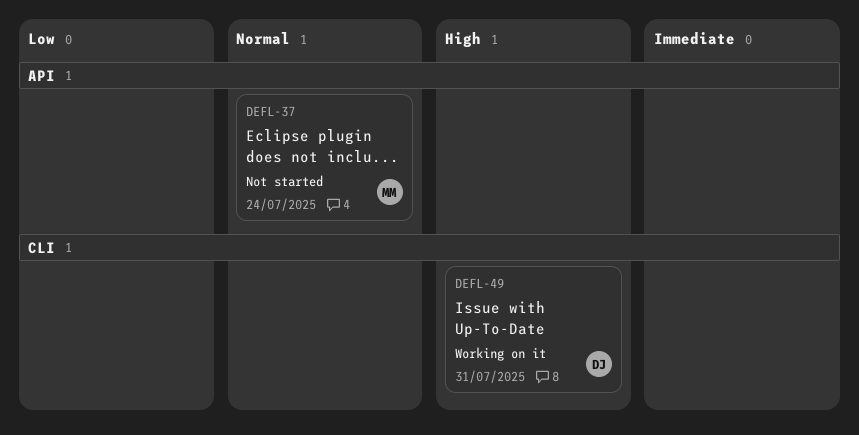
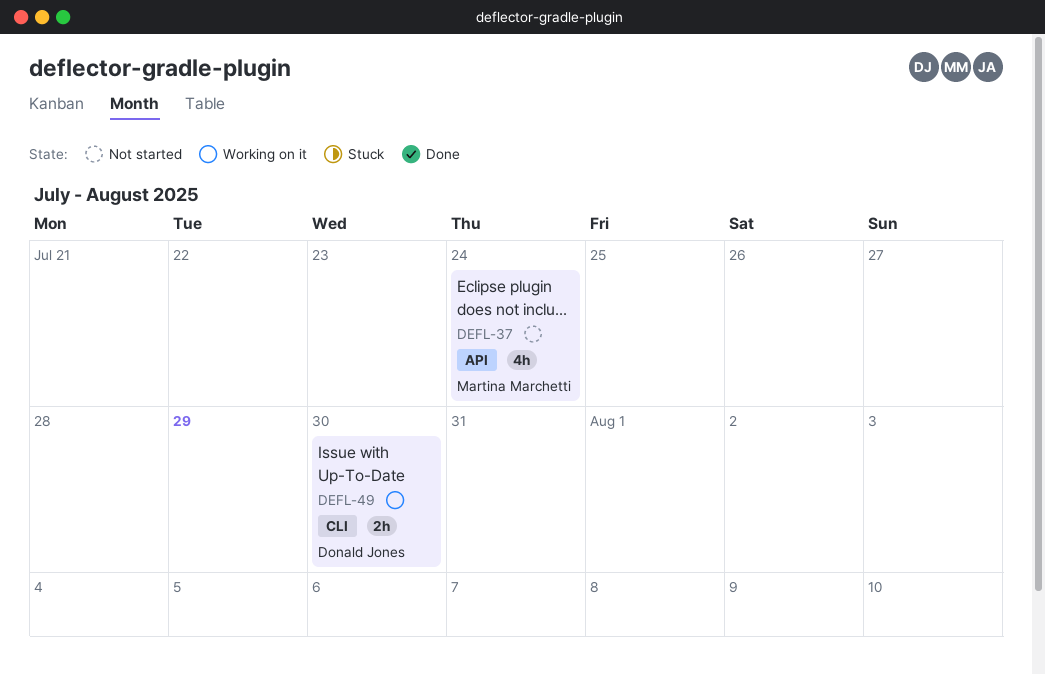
DEFL-49, due: Jul 31 -> Jul 30

